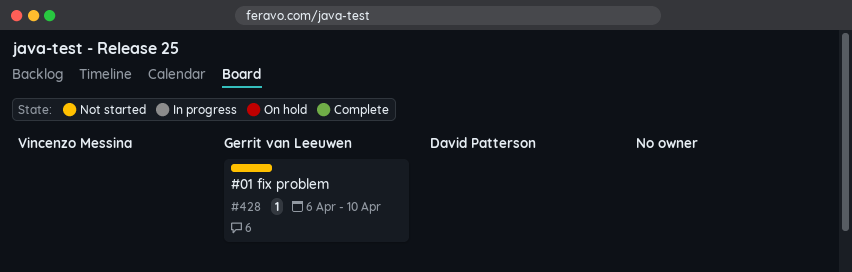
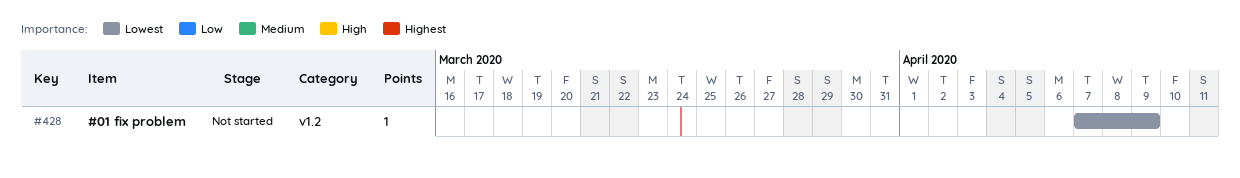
#428, start: Apr 6 -> Apr 7
#428, due: Apr 10 -> Apr 9

